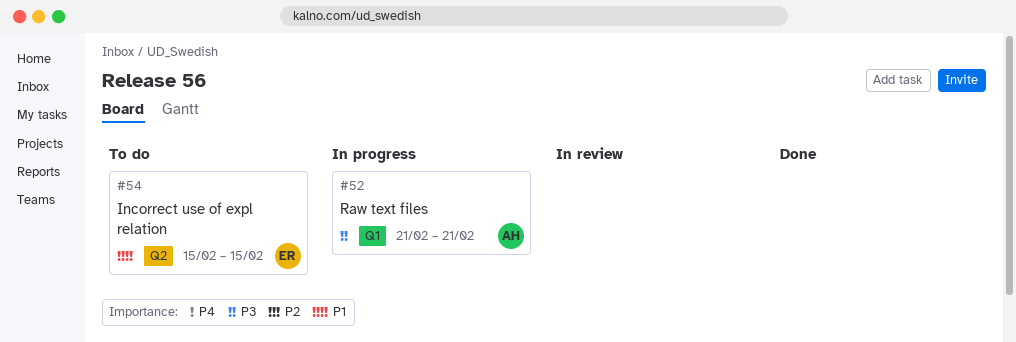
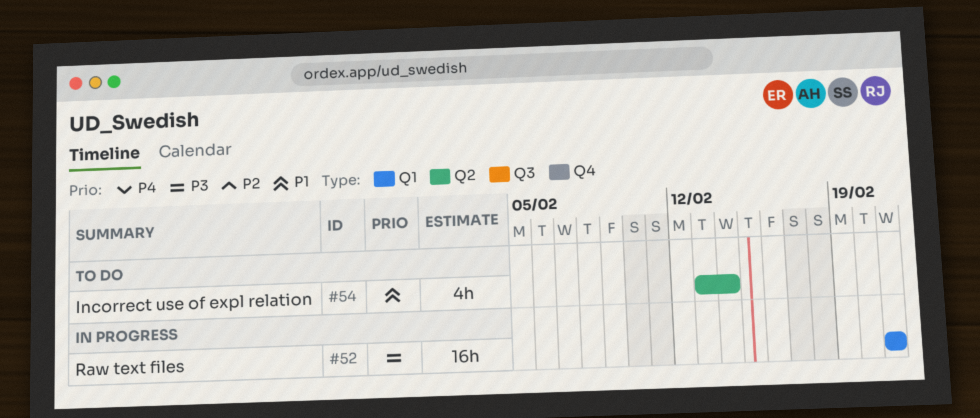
#54, start: Feb 15 -> Feb 13
#54, due: Feb 15 -> Feb 14

